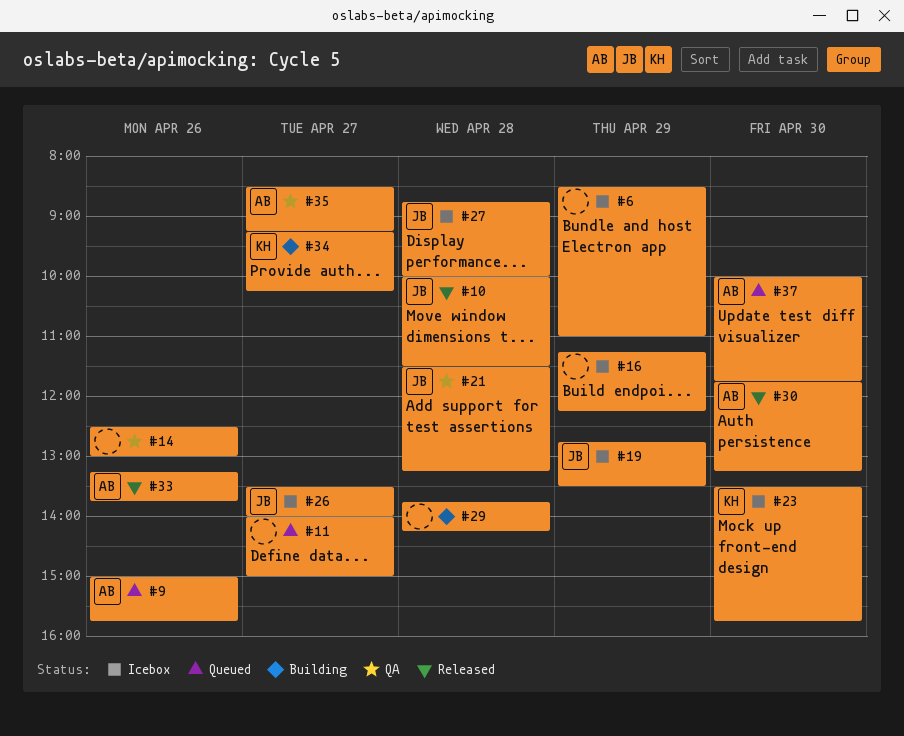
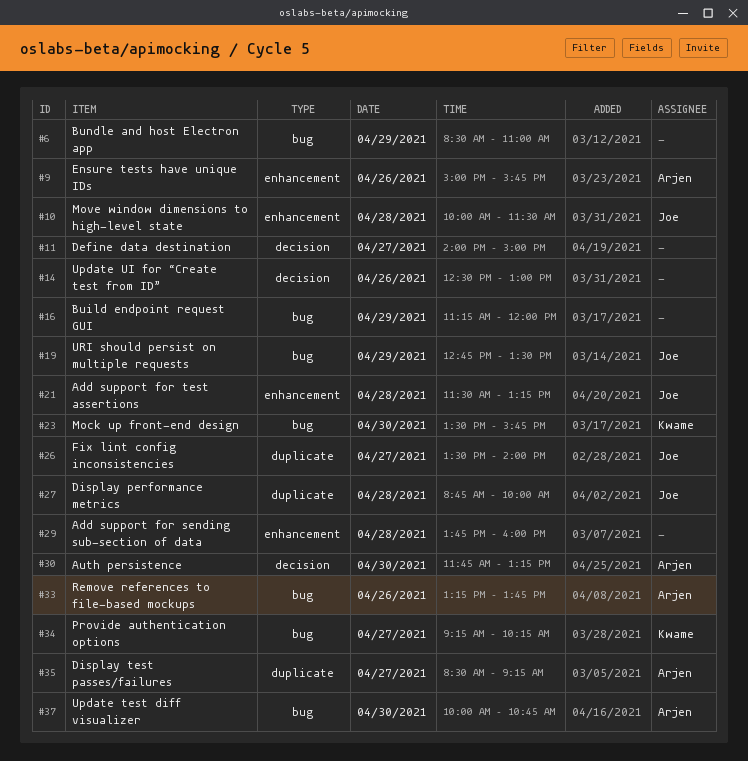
#16, ends: 12:15 -> 12:00
#29, ends: 14:15 -> 16:00
#37, ends: 11:45 -> 10:45

